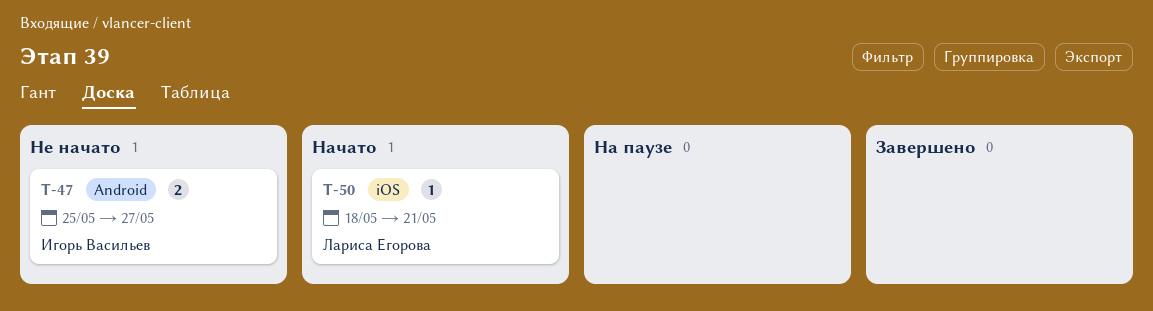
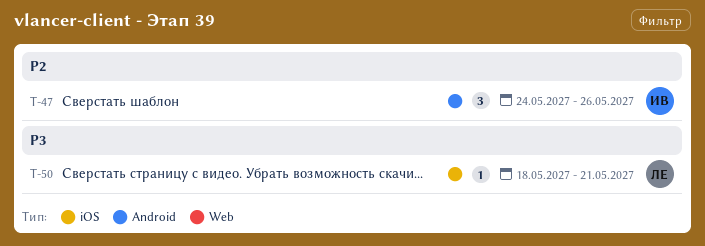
T-47, estimate: 2 -> 3
T-47, start: May 25 -> May 24
T-47, due: May 27 -> May 26

